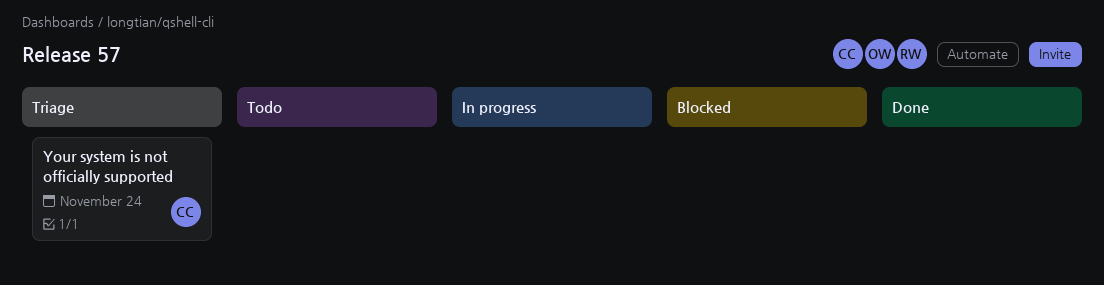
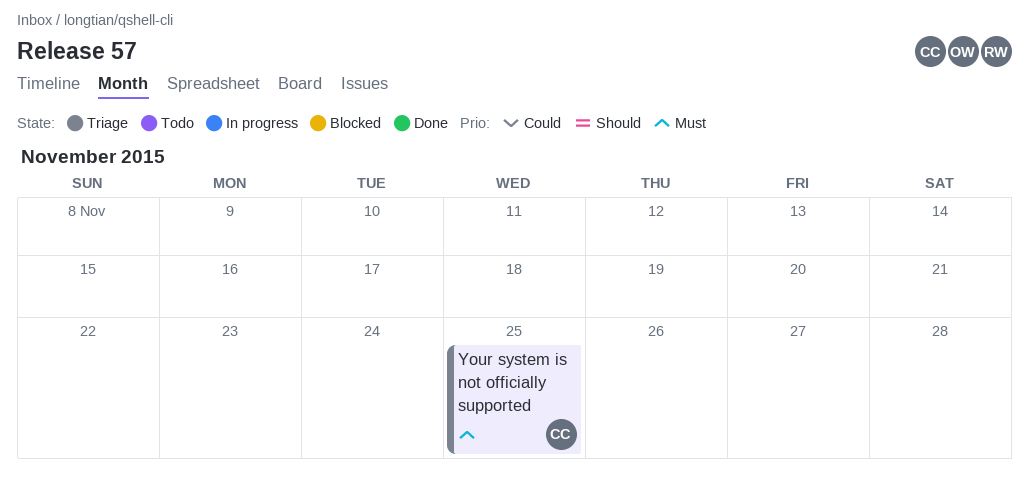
Your system is not officially supported, due: Nov 24 -> Nov 25

